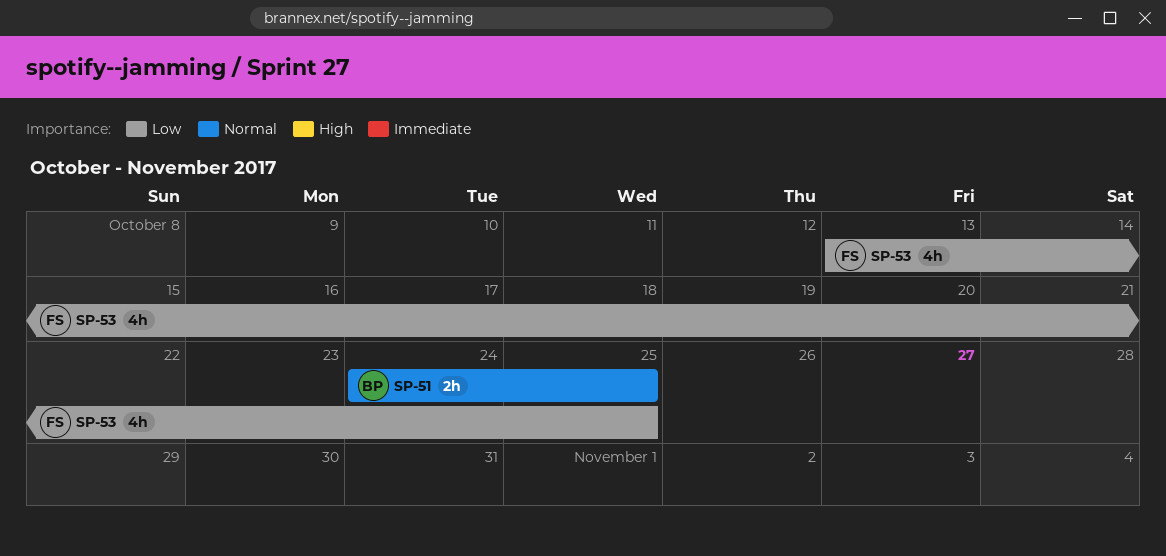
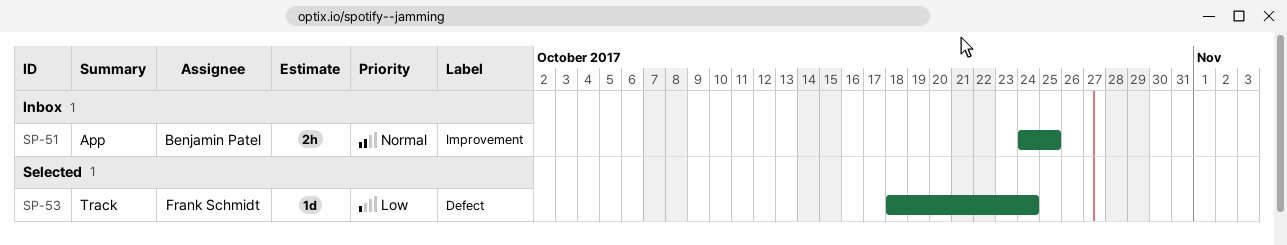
SP-53, estimate: 4h -> 1d
SP-53, start: Oct 13 -> Oct 18
SP-53, due: Oct 25 -> Oct 24

